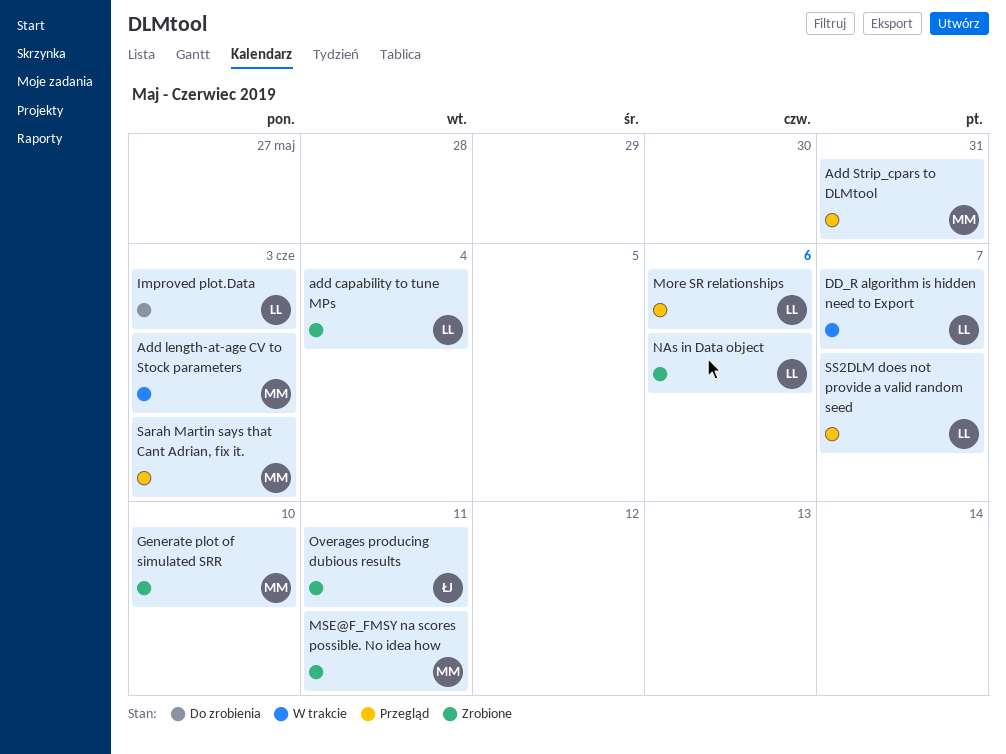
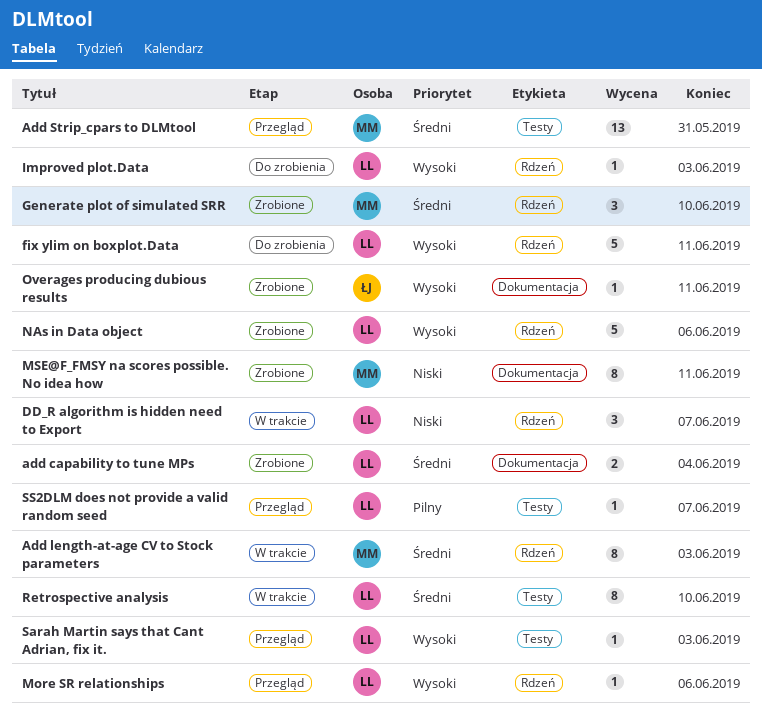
fix ylim on boxplot.Data: none -> present
Retrospective analysis: none -> present
Sarah Martin says that Cant Adrian, fix it., owner: MM -> LL

